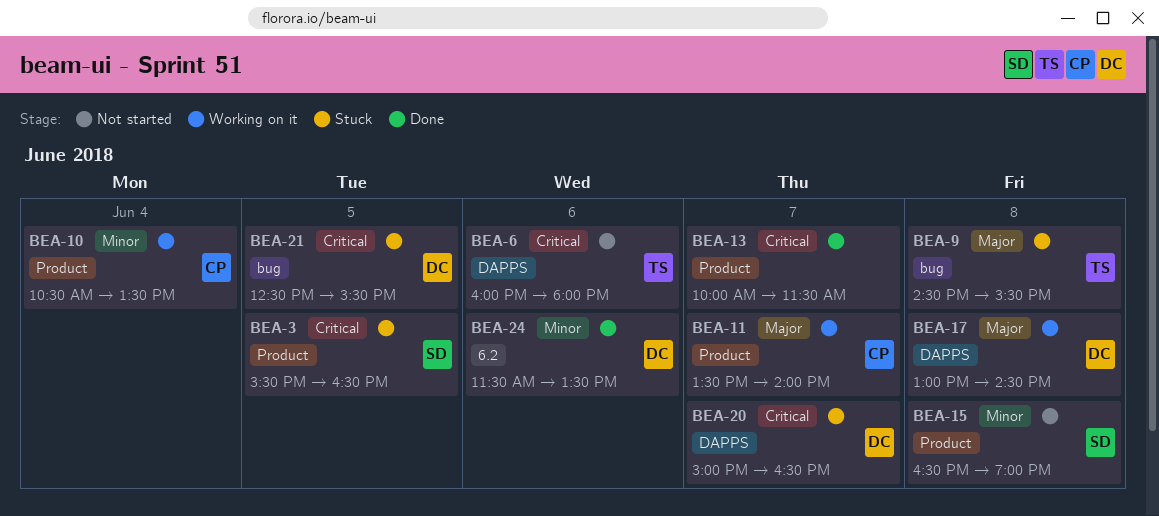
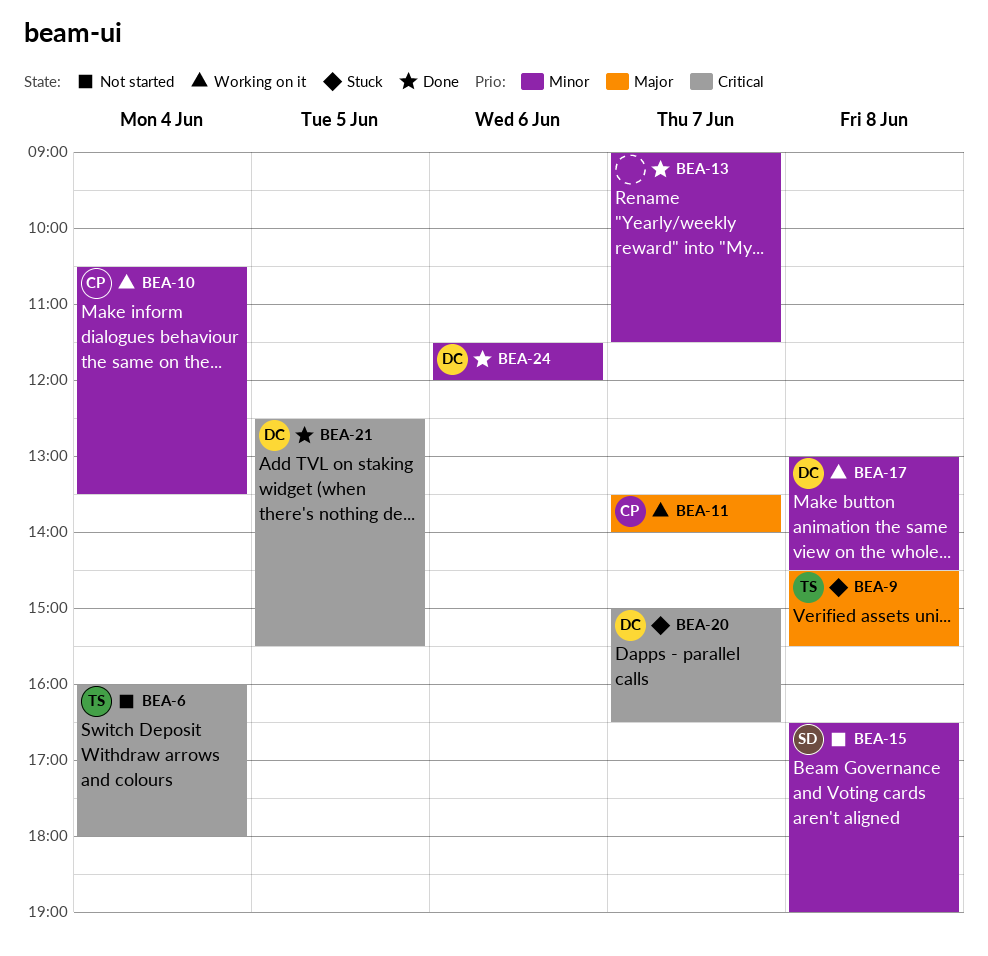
BEA-3: present -> none
BEA-6, day: Jun 6 -> Jun 4
BEA-13, priority: Critical -> Minor
BEA-13, begins: 10:00 -> 09:00
BEA-17, priority: Major -> Minor
BEA-21, status: Stuck -> Done
BEA-24, ends: 13:30 -> 12:00

